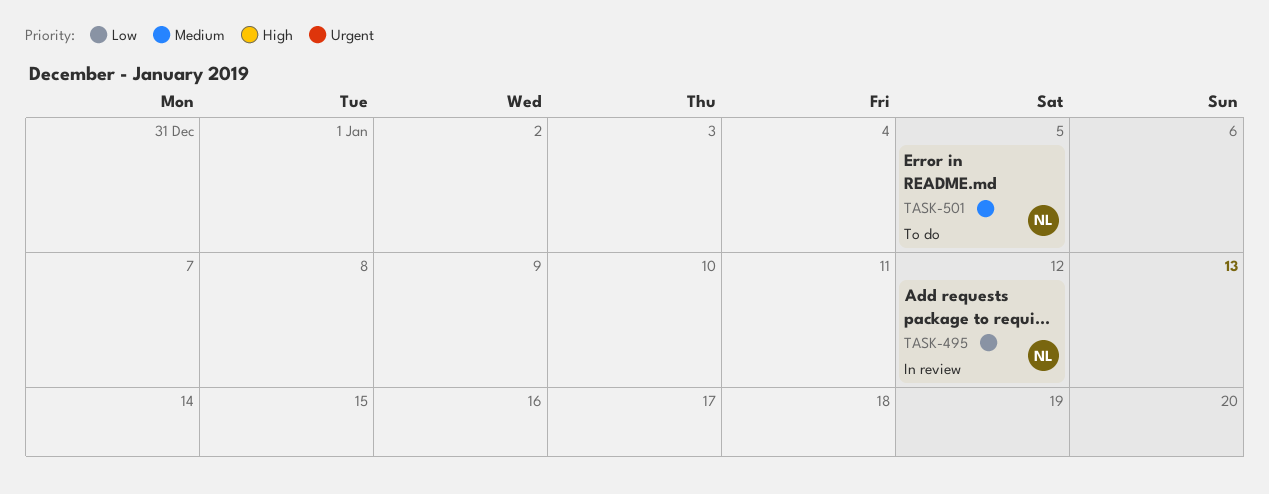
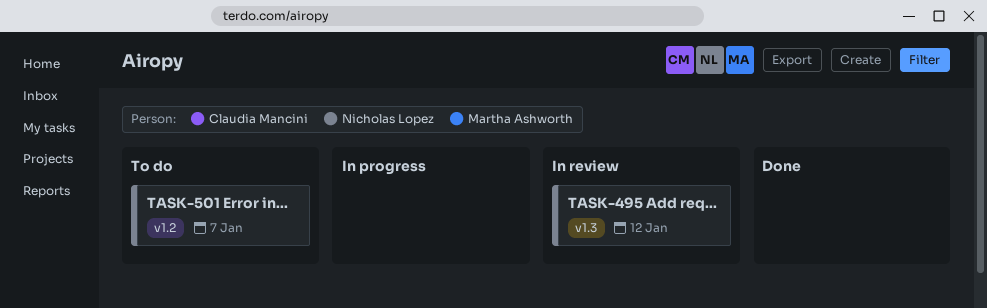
TASK-501, due: Jan 5 -> Jan 7

